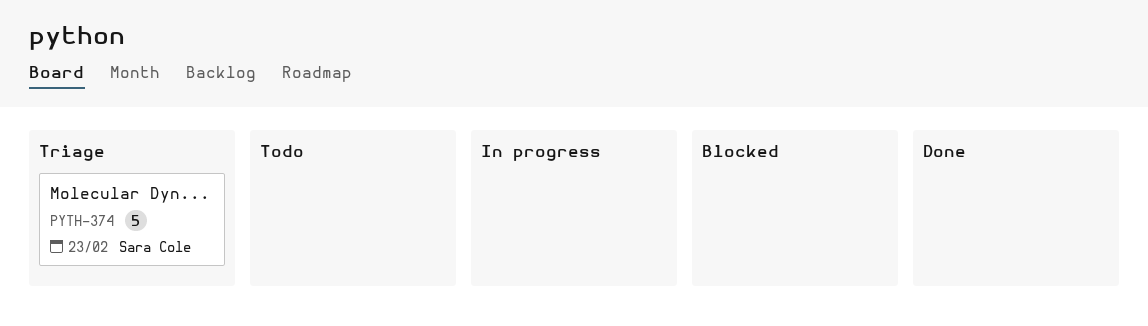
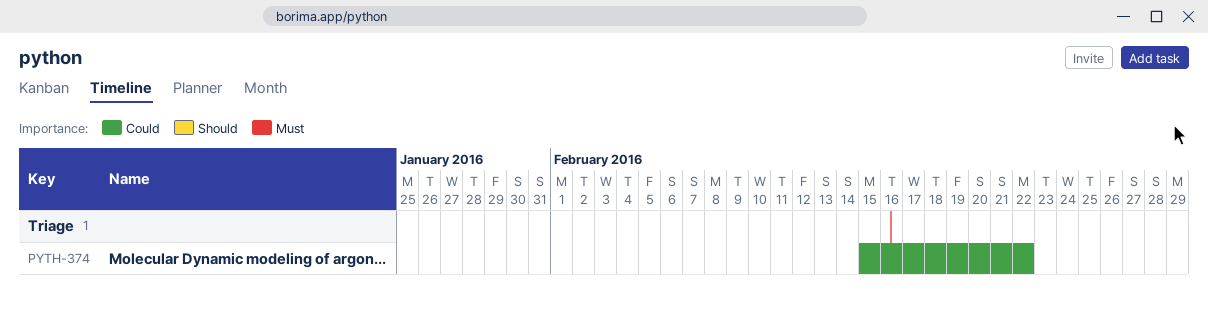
PYTH-374, due: Feb 23 -> Feb 22

